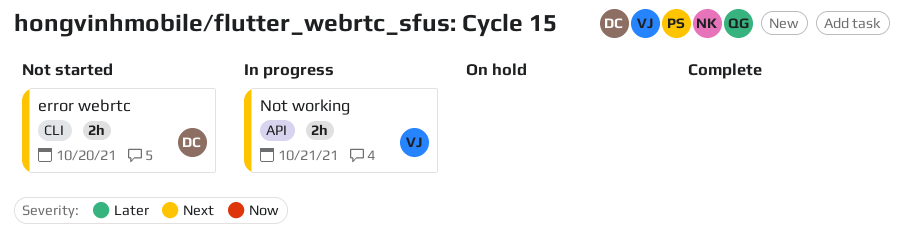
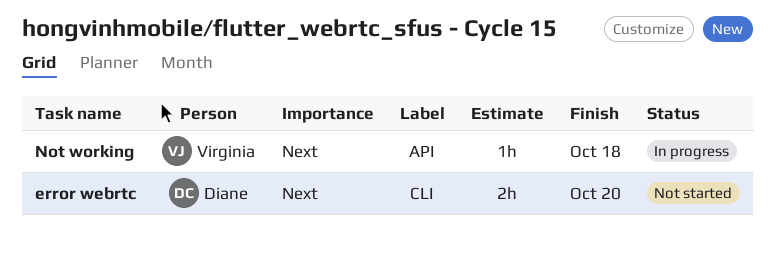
Not working, estimate: 2h -> 1h
Not working, due: Oct 21 -> Oct 18

